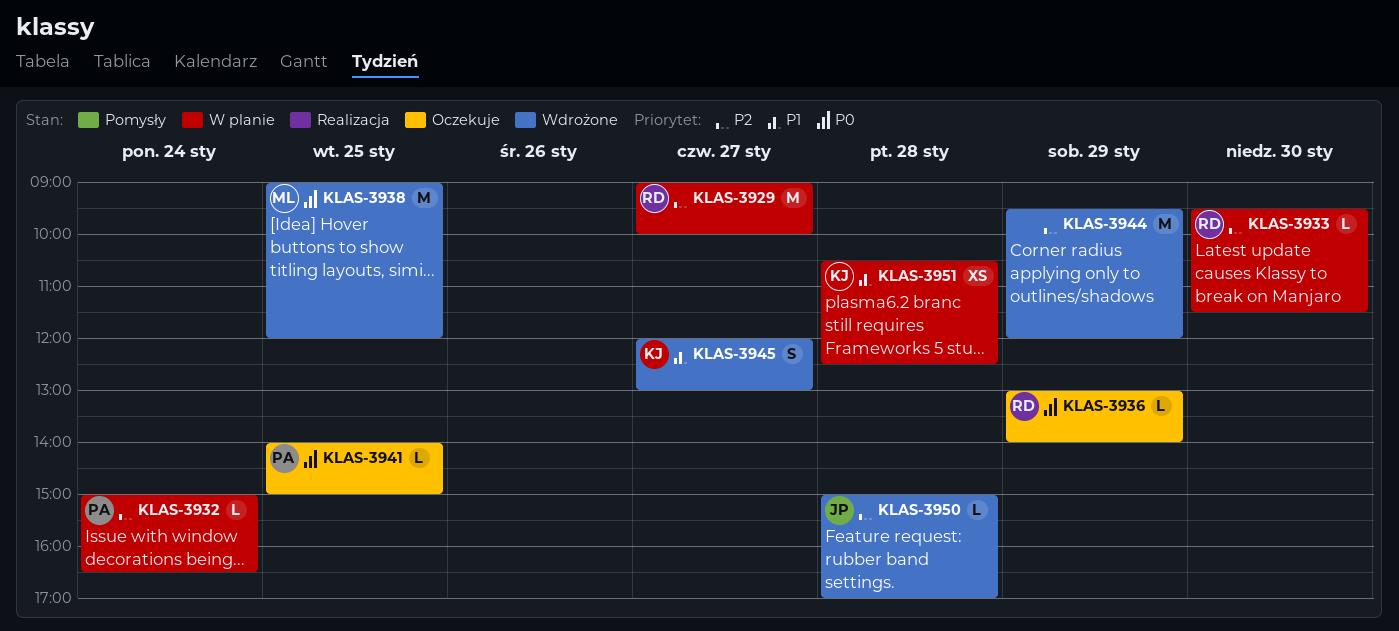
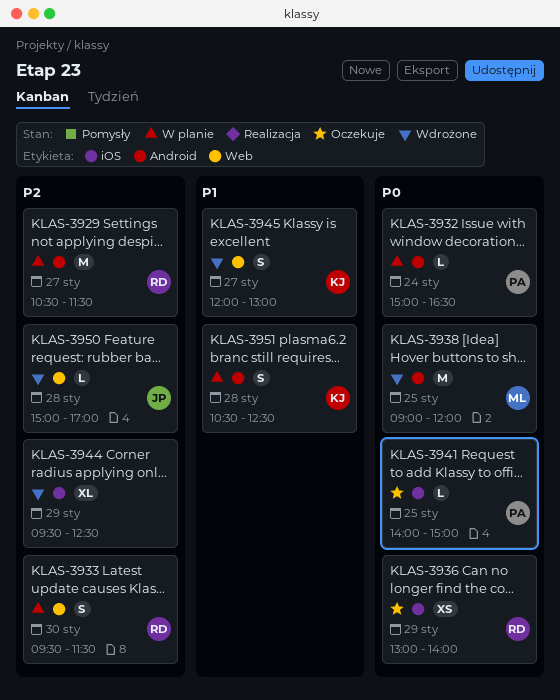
KLAS-3929, begins: 09:00 -> 10:30
KLAS-3929, ends: 10:00 -> 11:30
KLAS-3932, priority: P2 -> P0
KLAS-3933, estimate: L -> S
KLAS-3936, estimate: L -> XS
KLAS-3944, estimate: M -> XL
KLAS-3944, ends: 12:00 -> 12:30
KLAS-3951, estimate: XS -> S

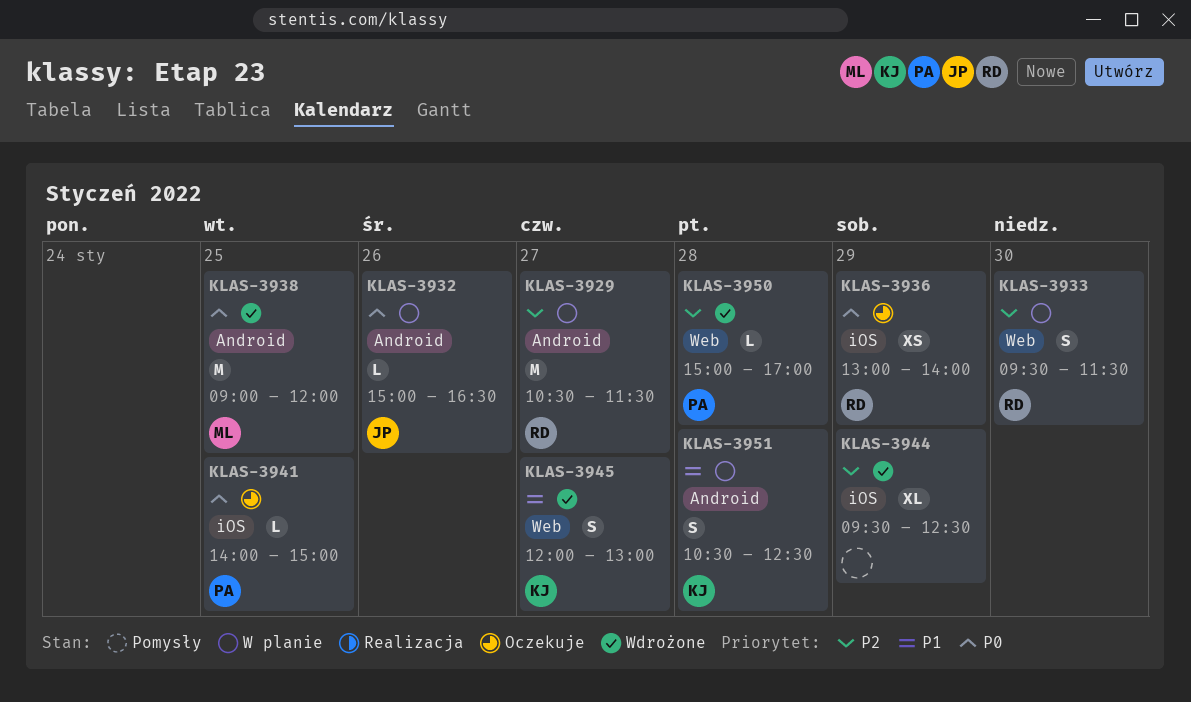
KLAS-3932, owner: PA -> JP
KLAS-3932, day: Jan 24 -> Jan 26
KLAS-3950, owner: JP -> PA

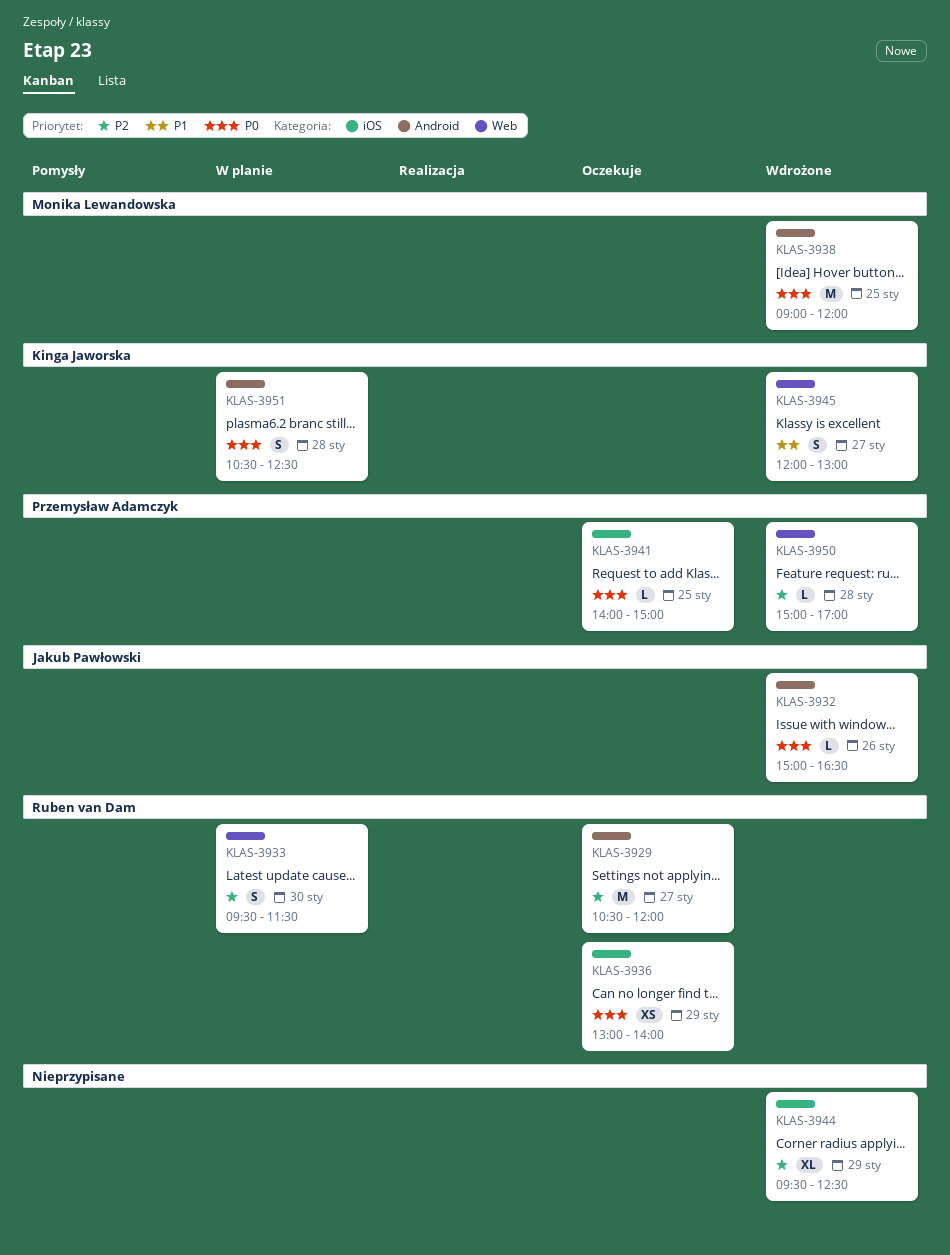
KLAS-3929, status: W planie -> Oczekuje
KLAS-3929, ends: 11:30 -> 12:00
KLAS-3932, status: W planie -> Wdrożone
KLAS-3951, priority: P1 -> P0

